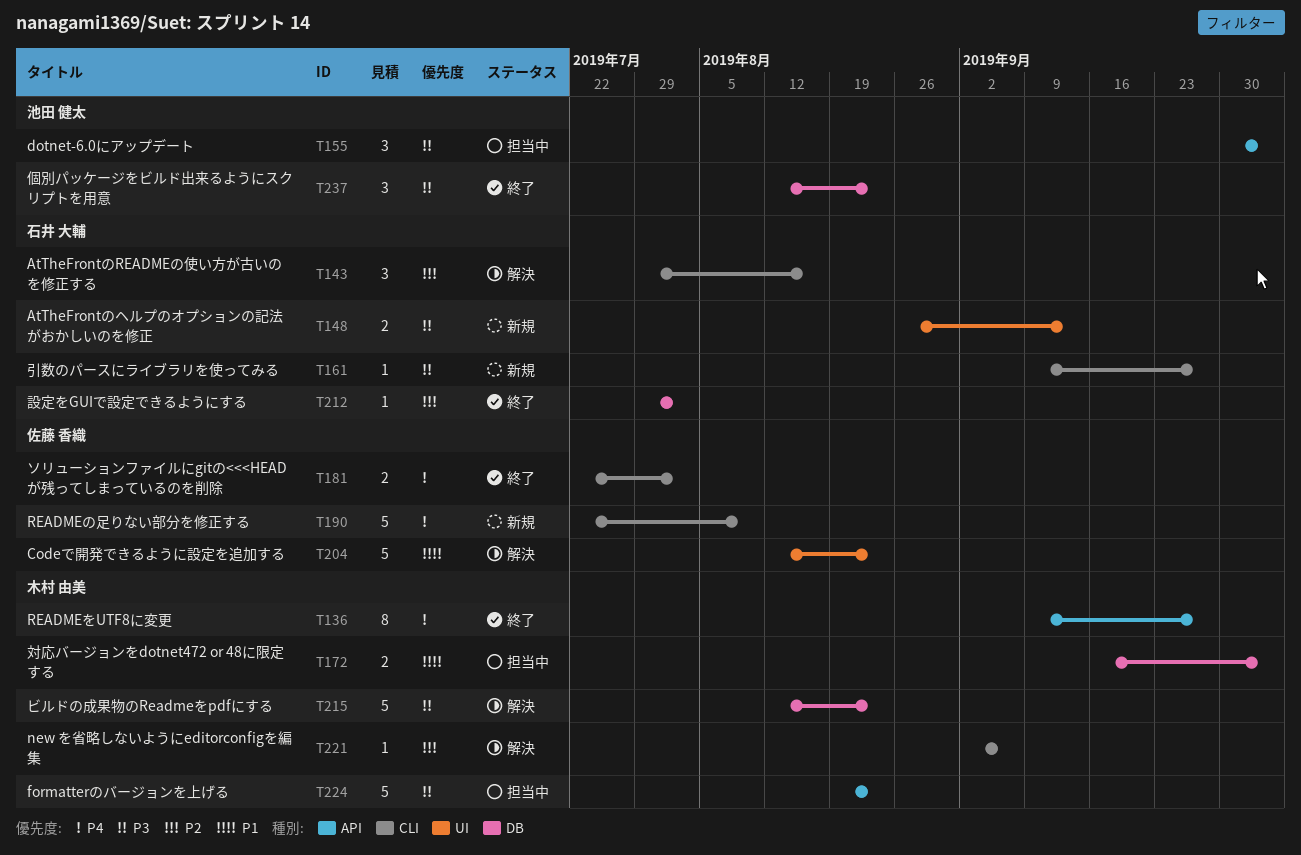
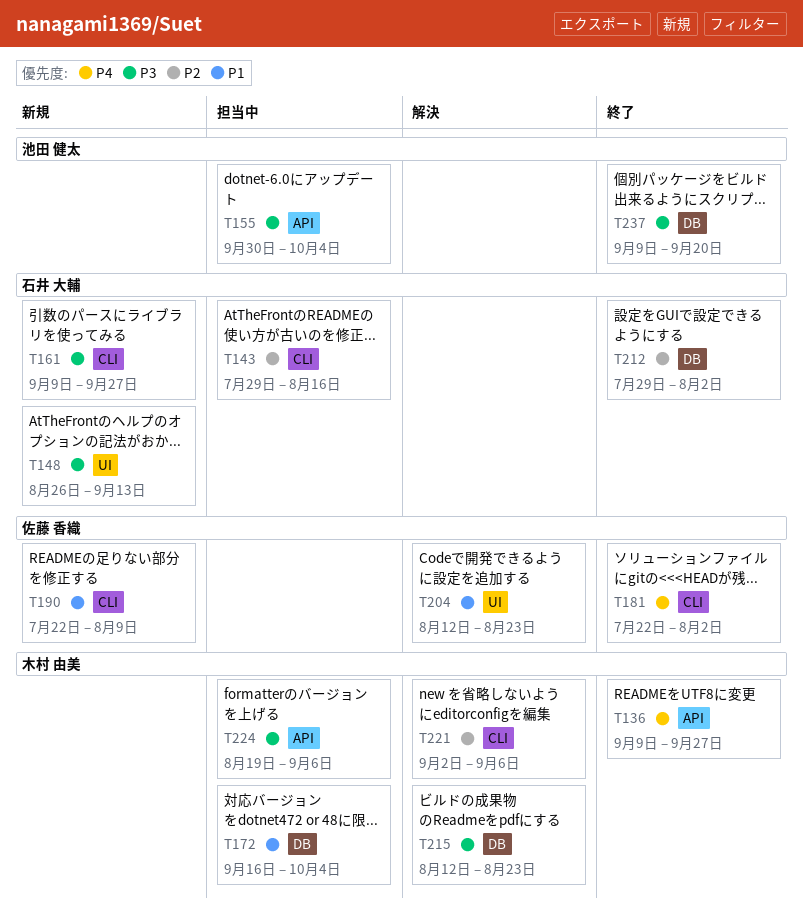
T143, status: 解決 -> 担当中
T190, priority: P4 -> P1
T224, due: Aug 23 -> Sep 6
T237, start: Aug 12 -> Sep 9
T237, due: Aug 23 -> Sep 20

